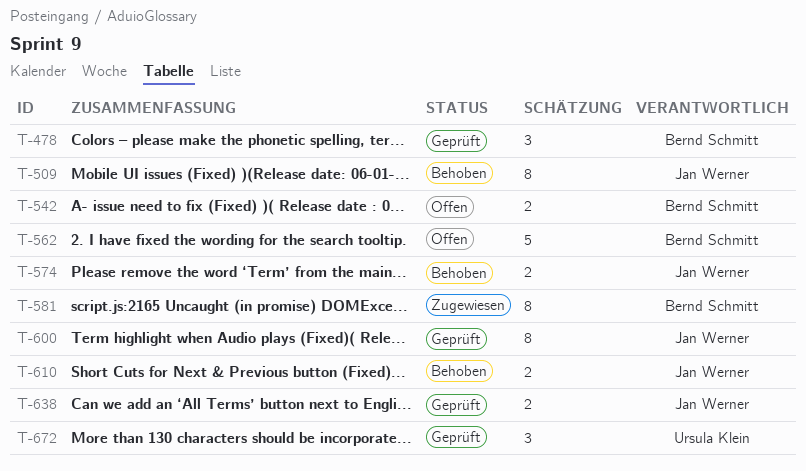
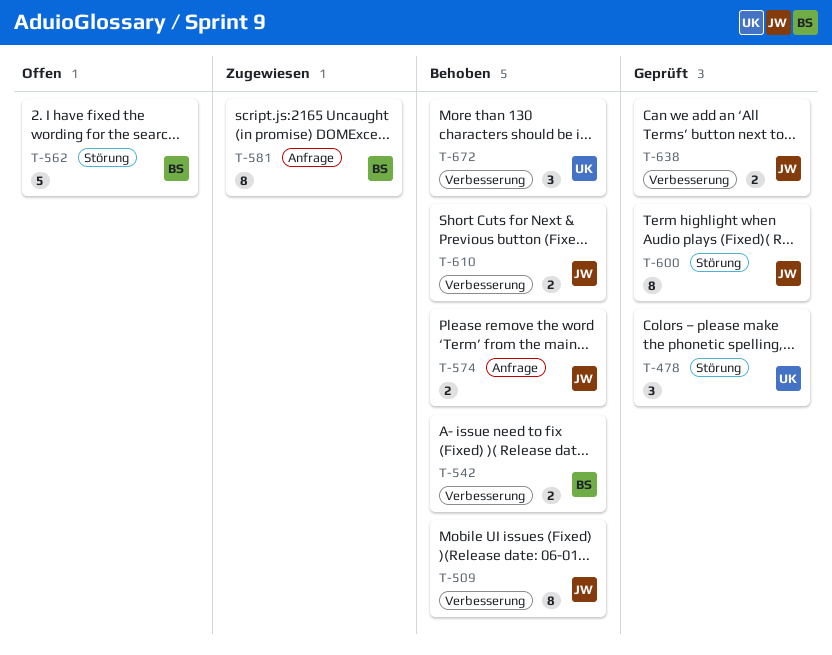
T-478, owner: Bernd Schmitt -> Ursula Klein
T-542, status: Offen -> Behoben
T-672, status: Geprüft -> Behoben

